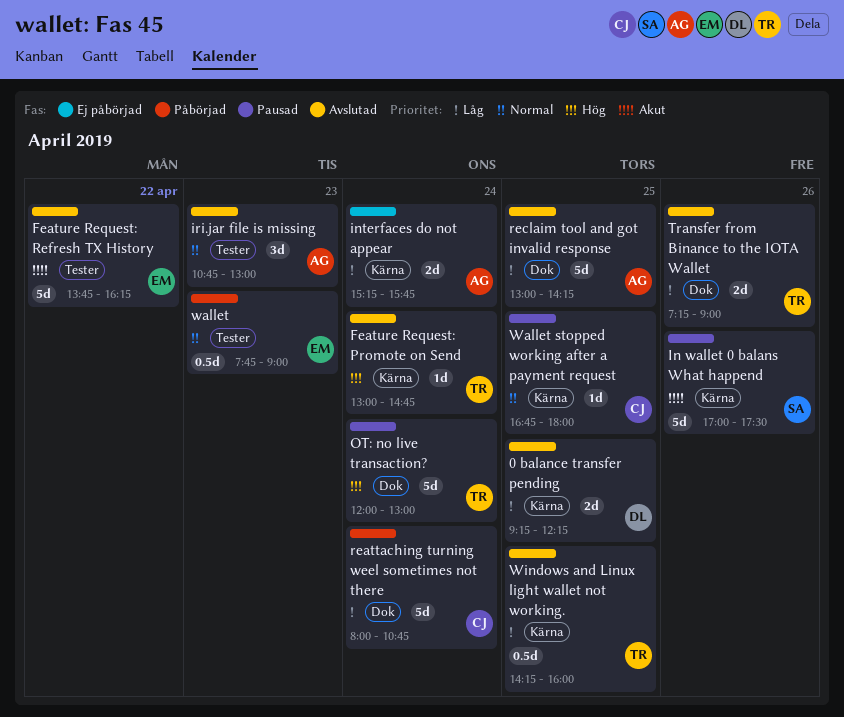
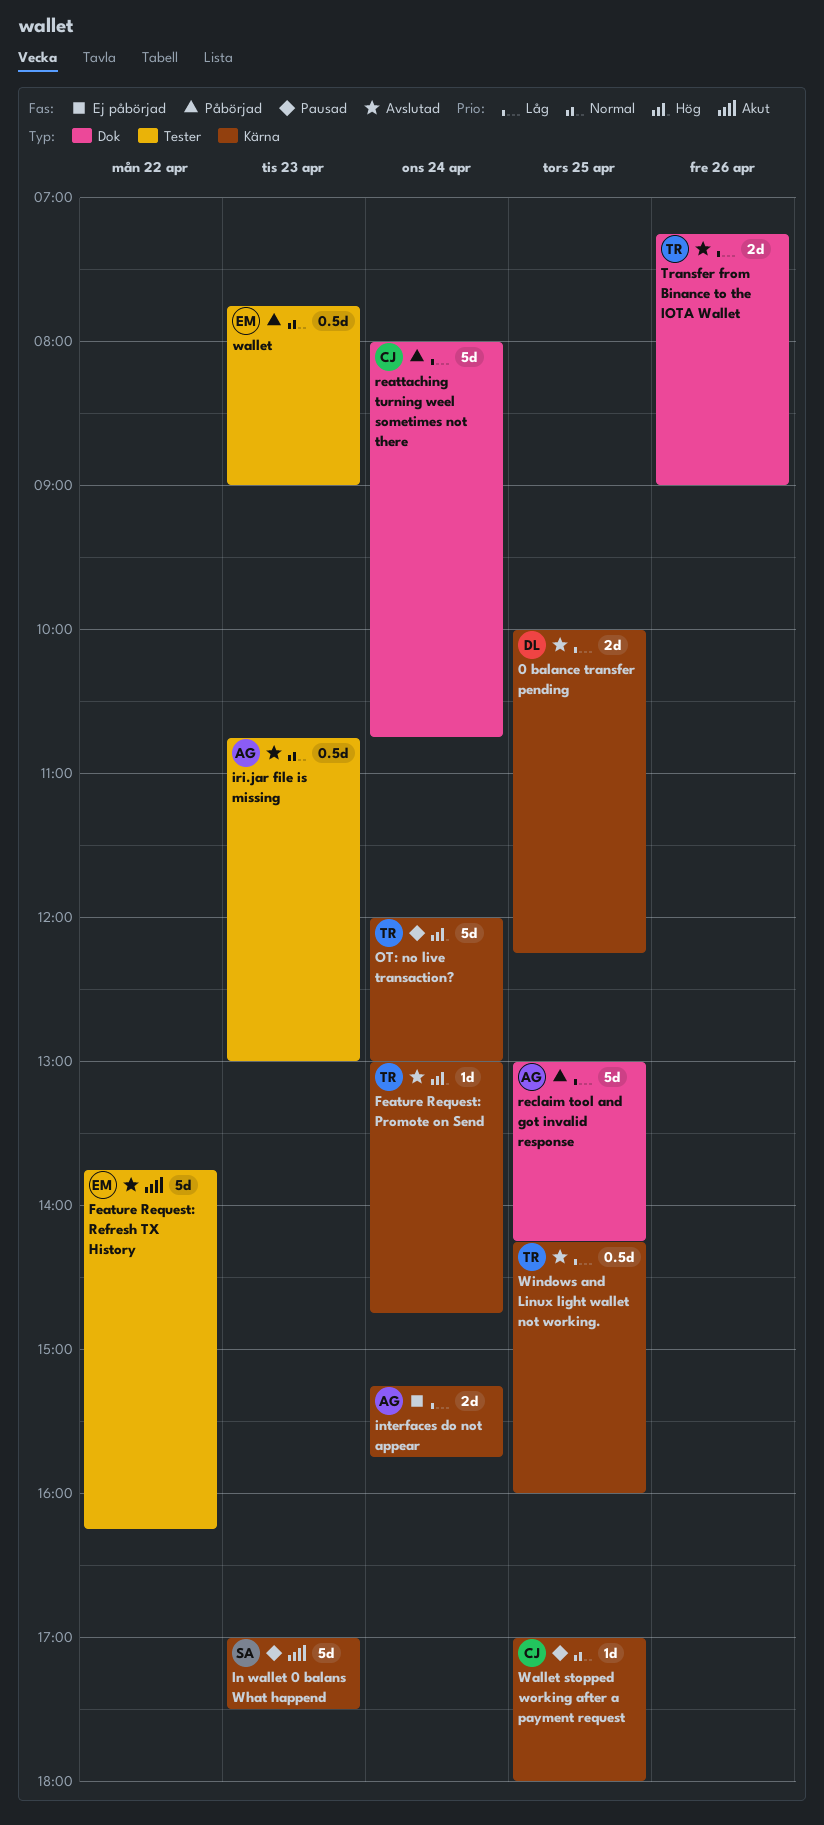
0 balance transfer pending, begins: 09:15 -> 10:00
In wallet 0 balans What happend, day: Apr 26 -> Apr 23
iri.jar file is missing, estimate: 3d -> 0.5d
OT: no live transaction?, label: Dok -> Kärna
reclaim tool and got invalid response, status: Avslutad -> Påbörjad
Wallet stopped working after a payment request, begins: 16:45 -> 17:00

